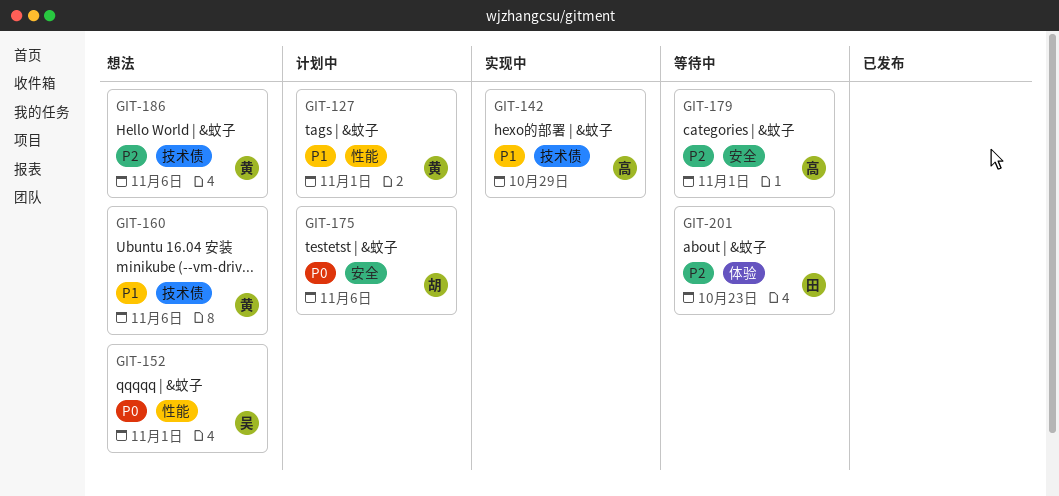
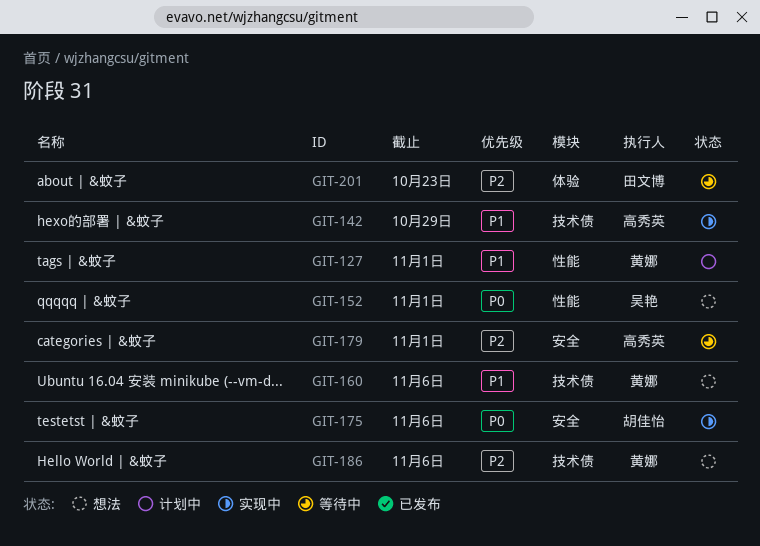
GIT-175, status: 计划中 -> 实现中

